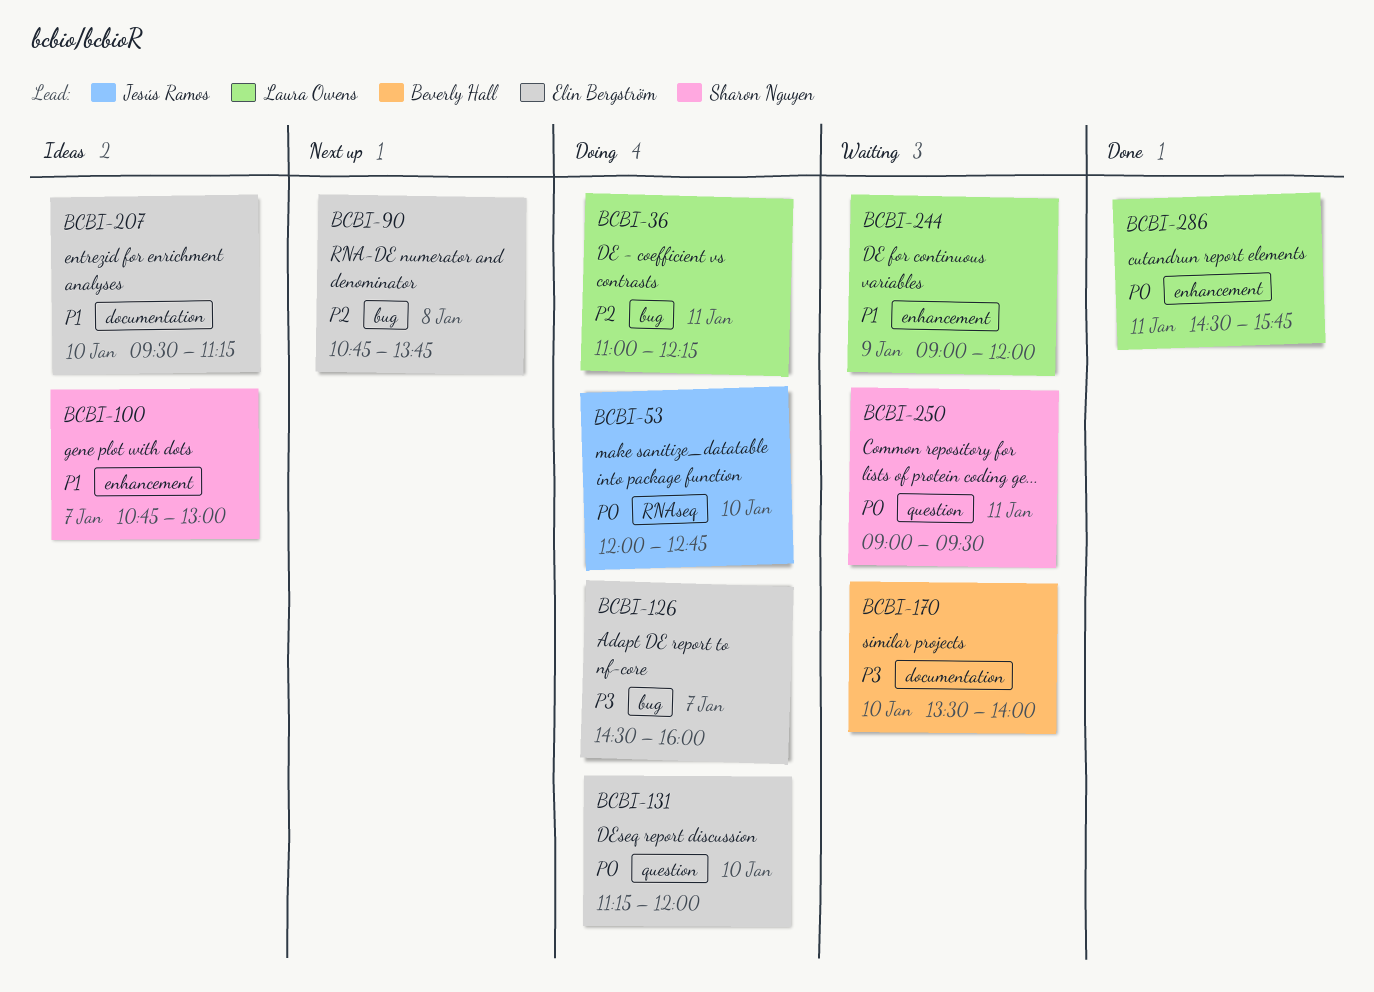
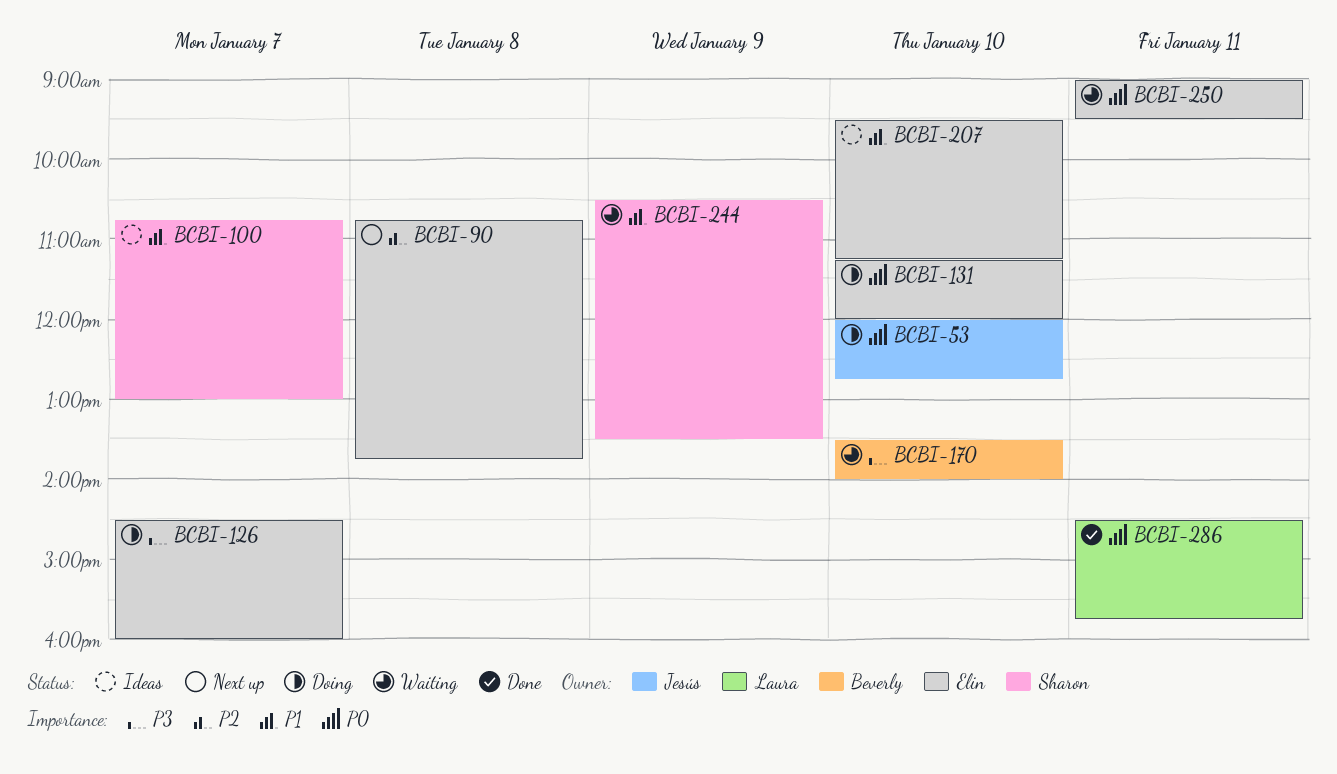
BCBI-36: present -> none
BCBI-244, owner: Laura Owens -> Sharon Nguyen
BCBI-244, begins: 09:00 -> 10:30
BCBI-244, ends: 12:00 -> 13:30
BCBI-250, owner: Sharon Nguyen -> Elin Bergström

